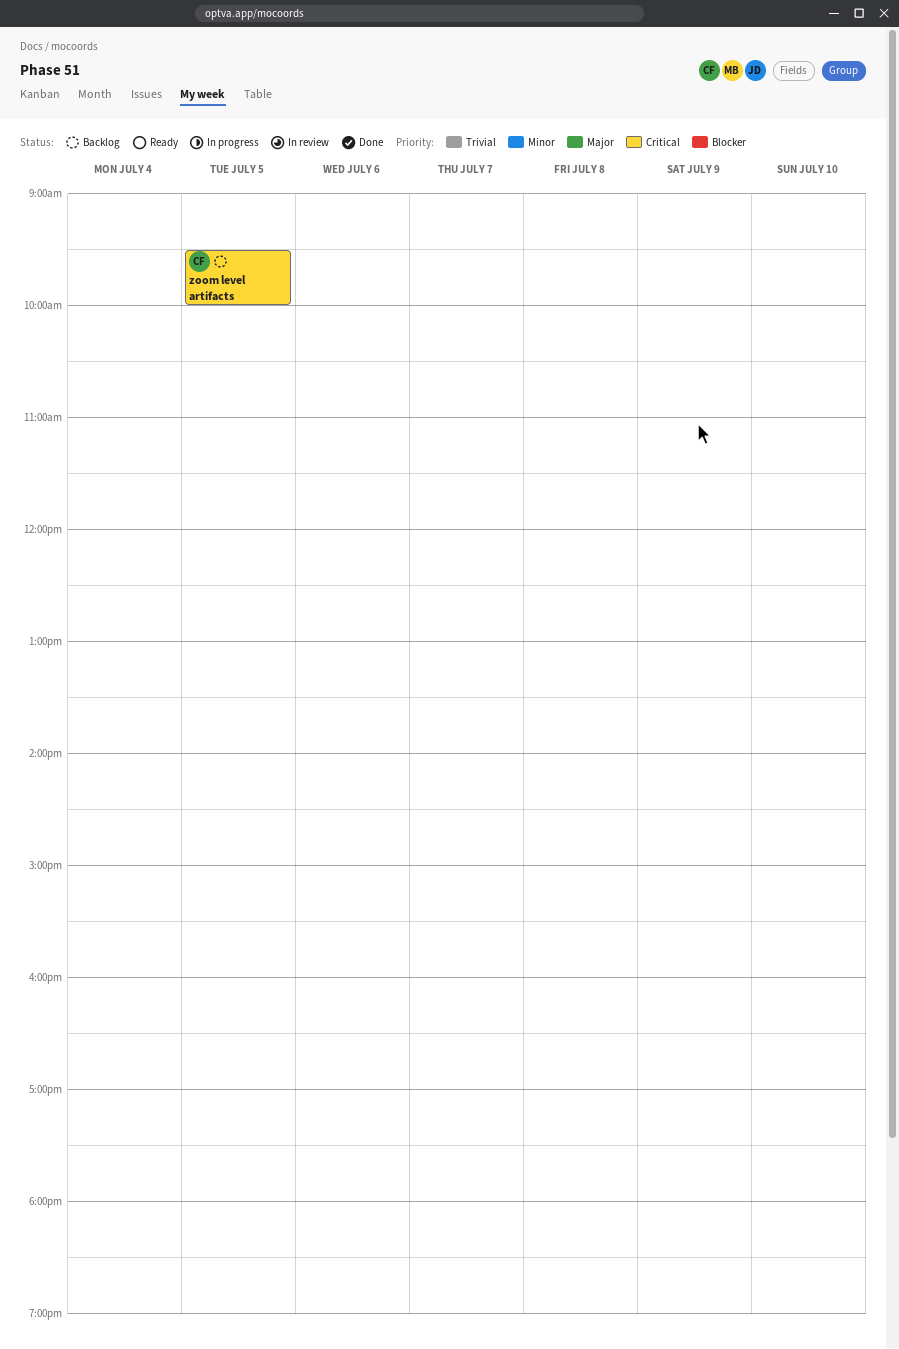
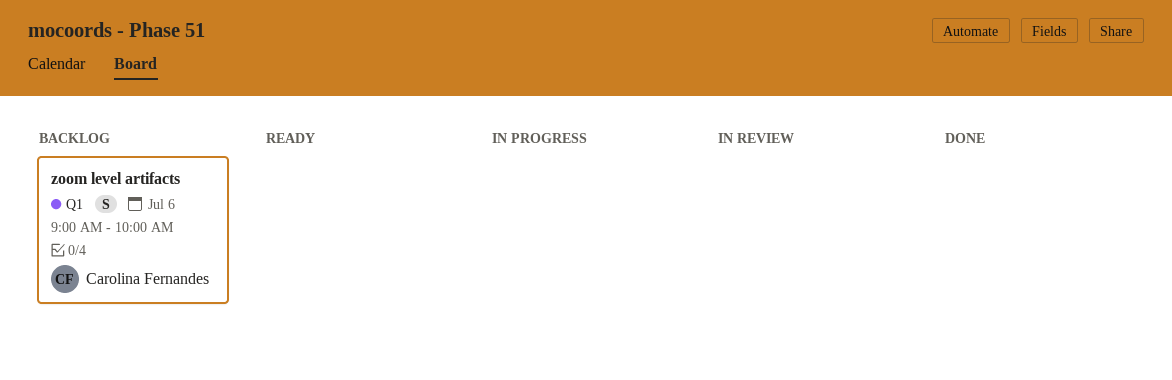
zoom level artifacts, day: Jul 5 -> Jul 6
zoom level artifacts, begins: 09:30 -> 09:00

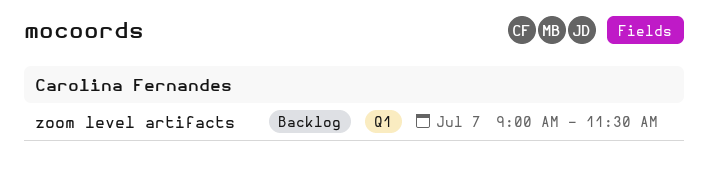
zoom level artifacts, day: Jul 6 -> Jul 7
zoom level artifacts, ends: 10:00 -> 11:30

